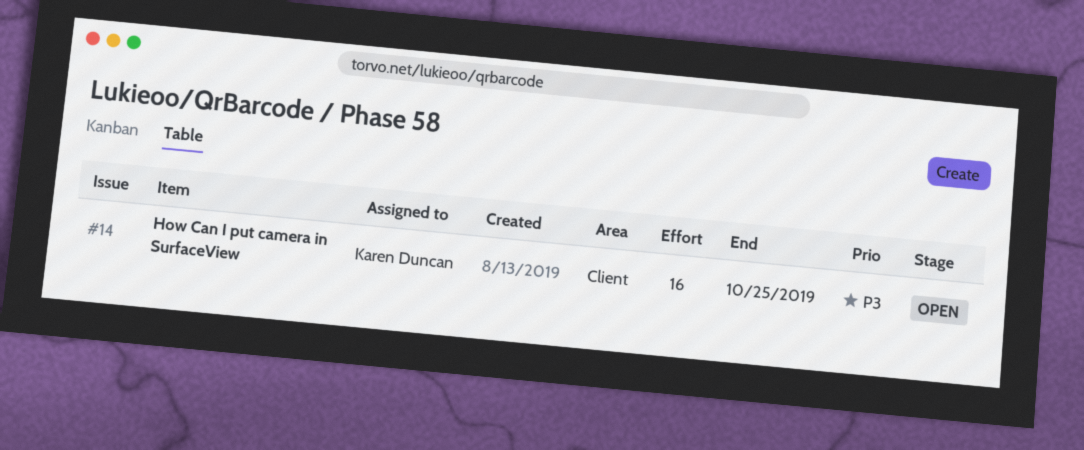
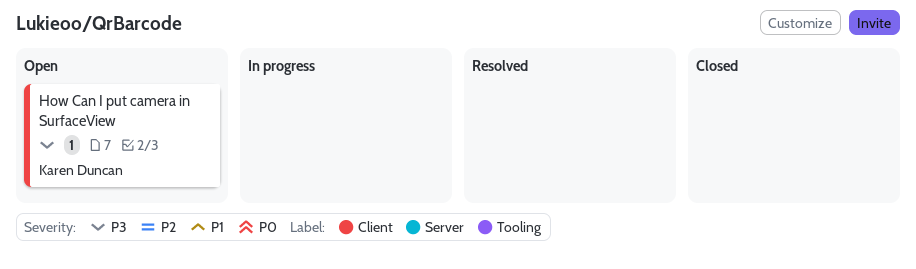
How Can I put camera in SurfaceView, estimate: 16 -> 1

